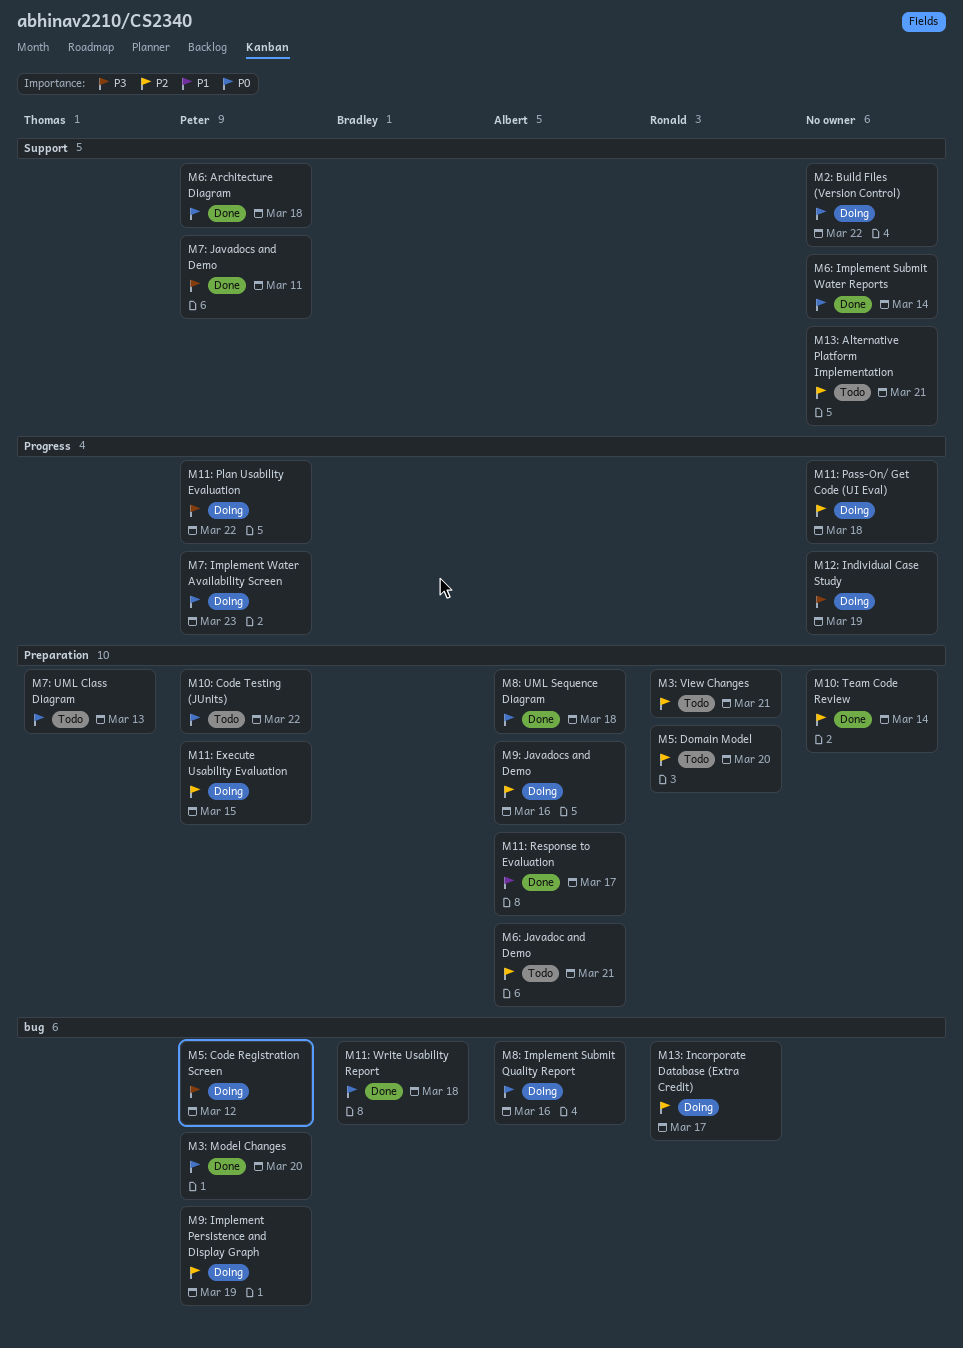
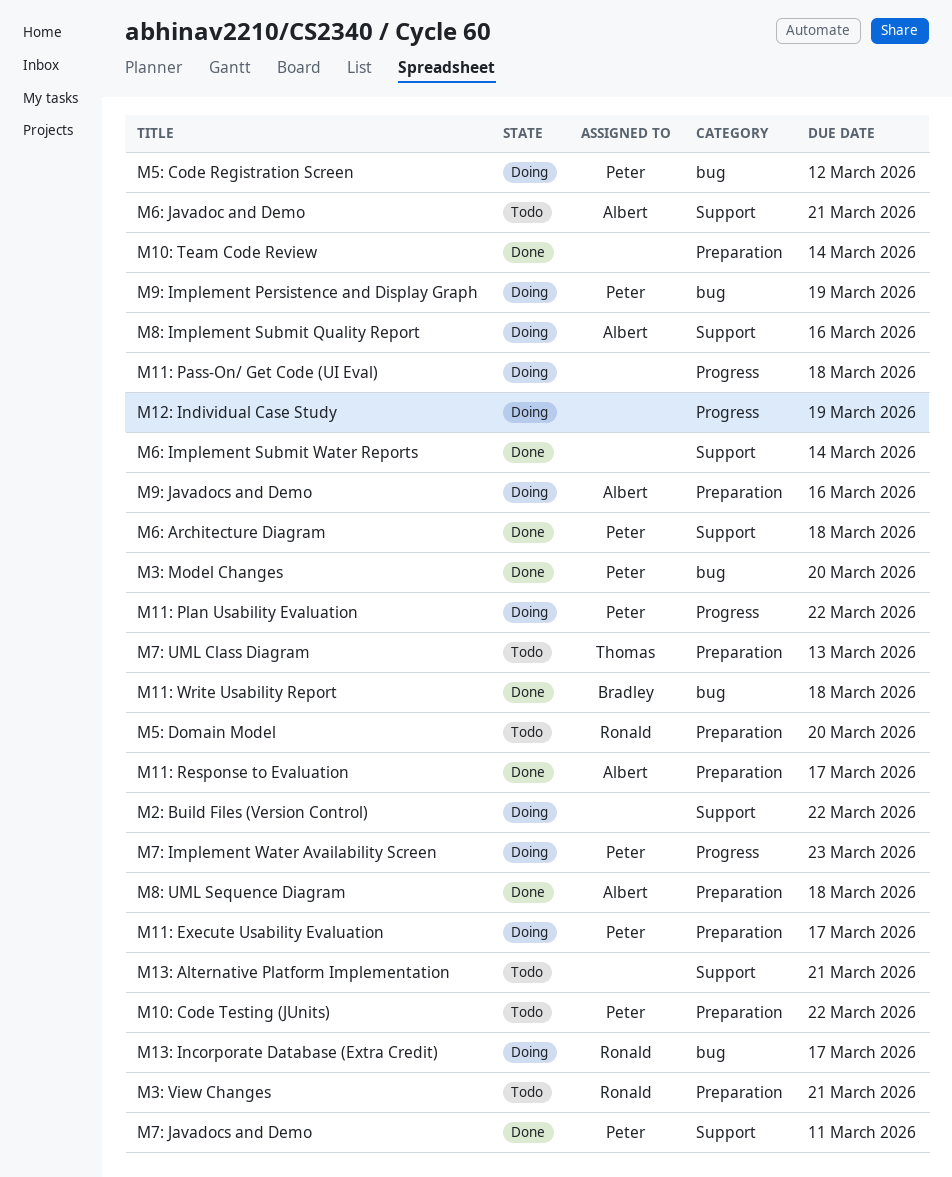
M11: Execute Usability Evaluation, due: Mar 15 -> Mar 17
M6: Javadoc and Demo, label: Preparation -> Support
M8: Implement Submit Quality Report, label: bug -> Support

